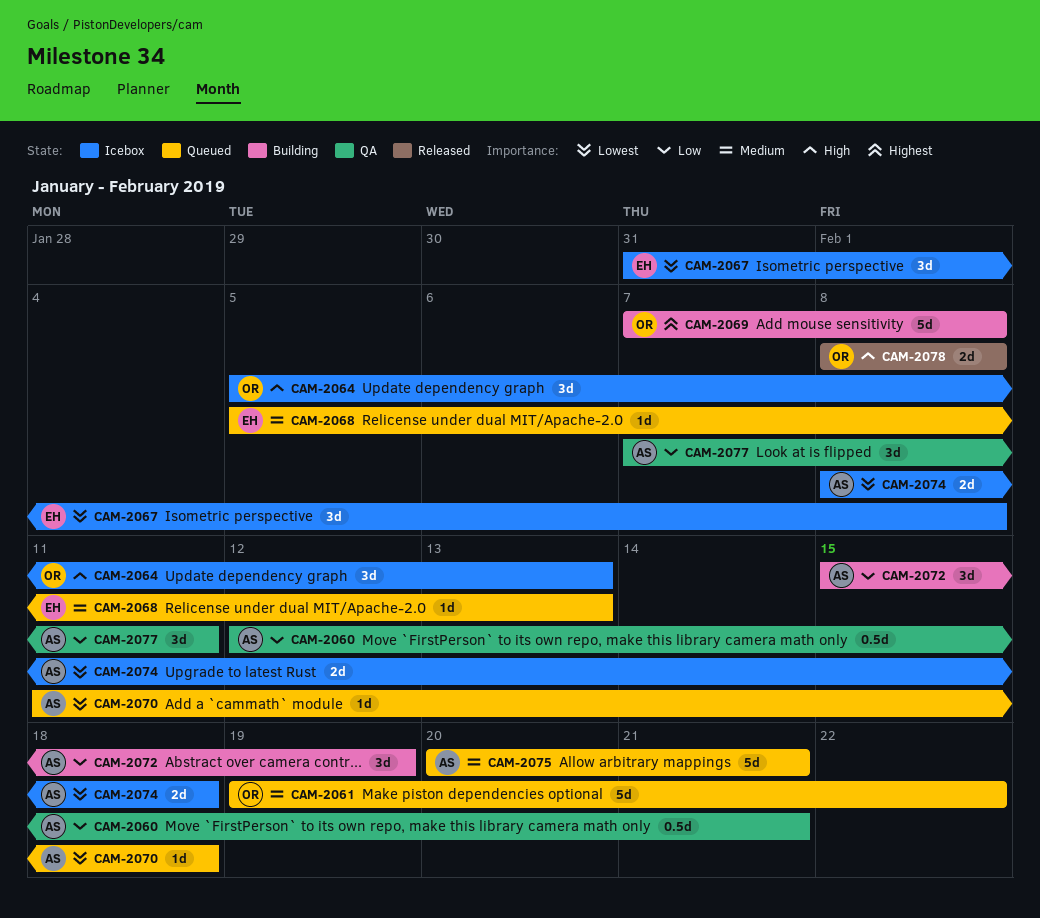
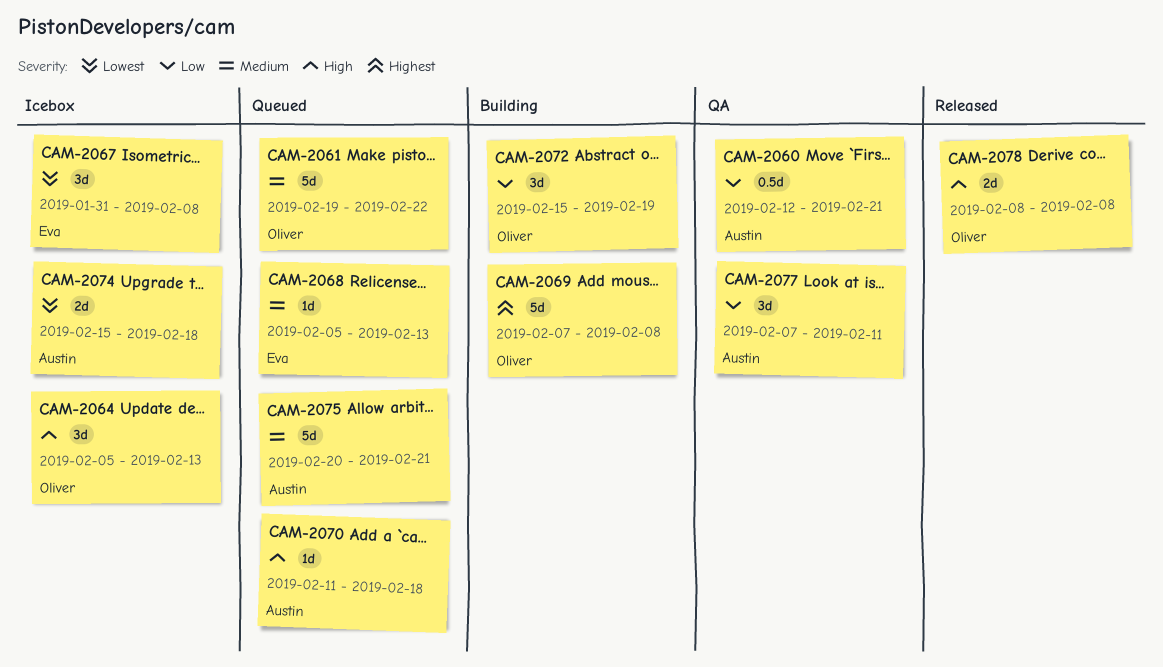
CAM-2070, priority: Lowest -> High
CAM-2072, owner: Austin -> Oliver
CAM-2074, start: Feb 8 -> Feb 15

